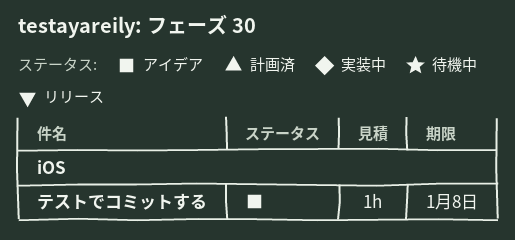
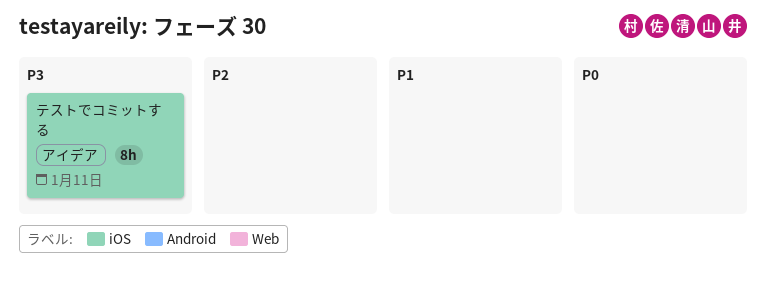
テストでコミットする, estimate: 1h -> 8h
テストでコミットする, due: Jan 8 -> Jan 11

